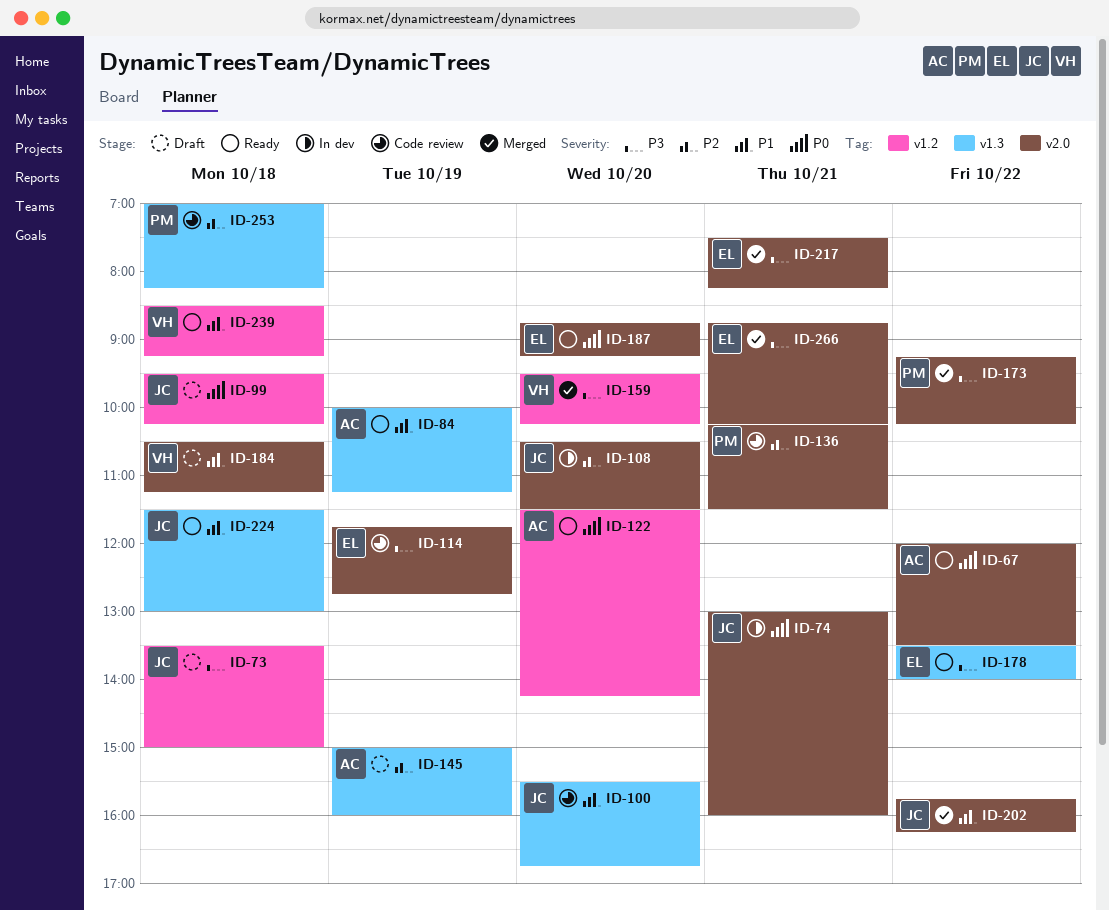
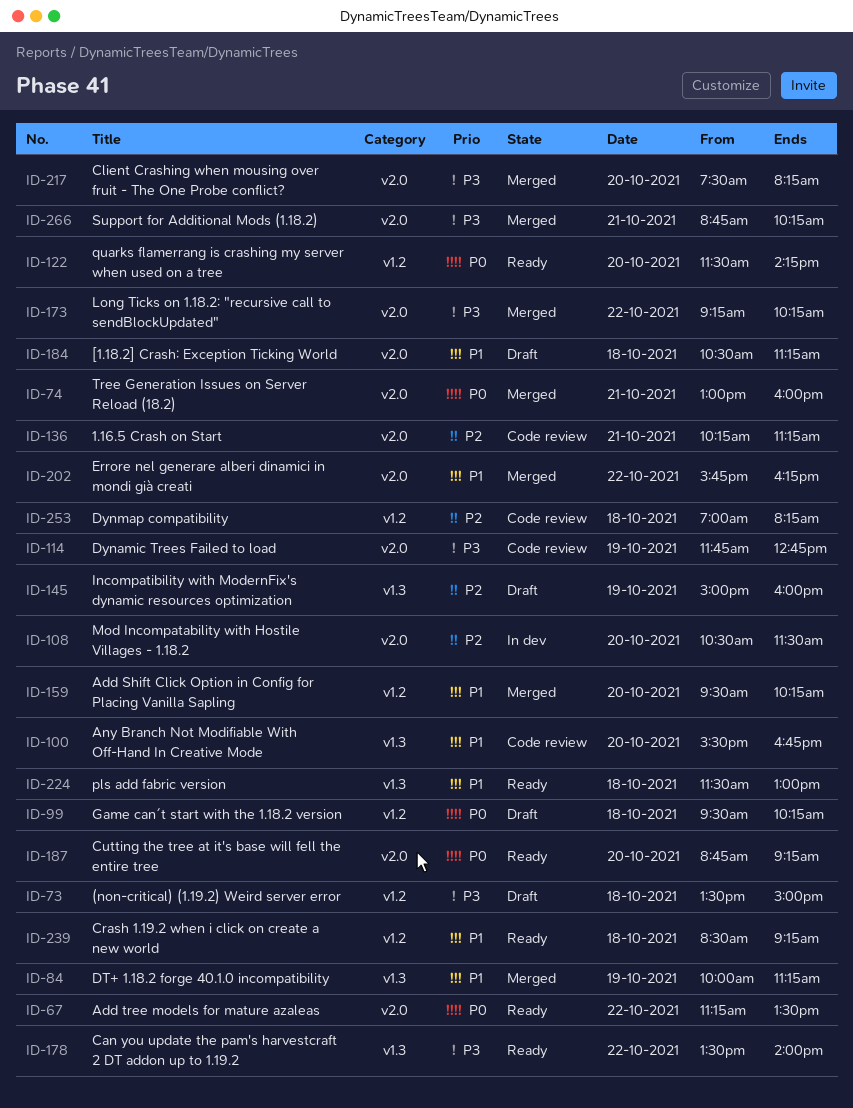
ID-67, begins: 12:00 -> 11:15
ID-74, status: In dev -> Merged
ID-84, status: Ready -> Merged
ID-136, ends: 11:30 -> 11:15
ID-159, priority: P3 -> P1
ID-217, day: Oct 21 -> Oct 20
ID-253, label: v1.3 -> v1.2

